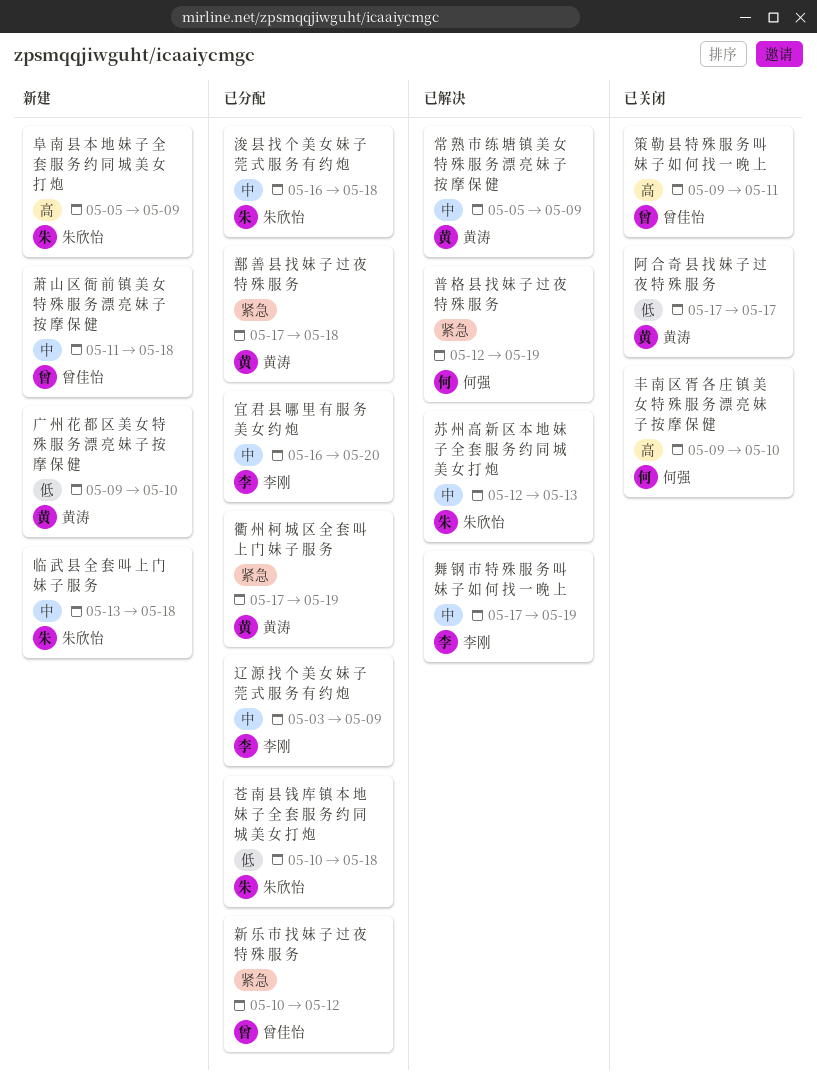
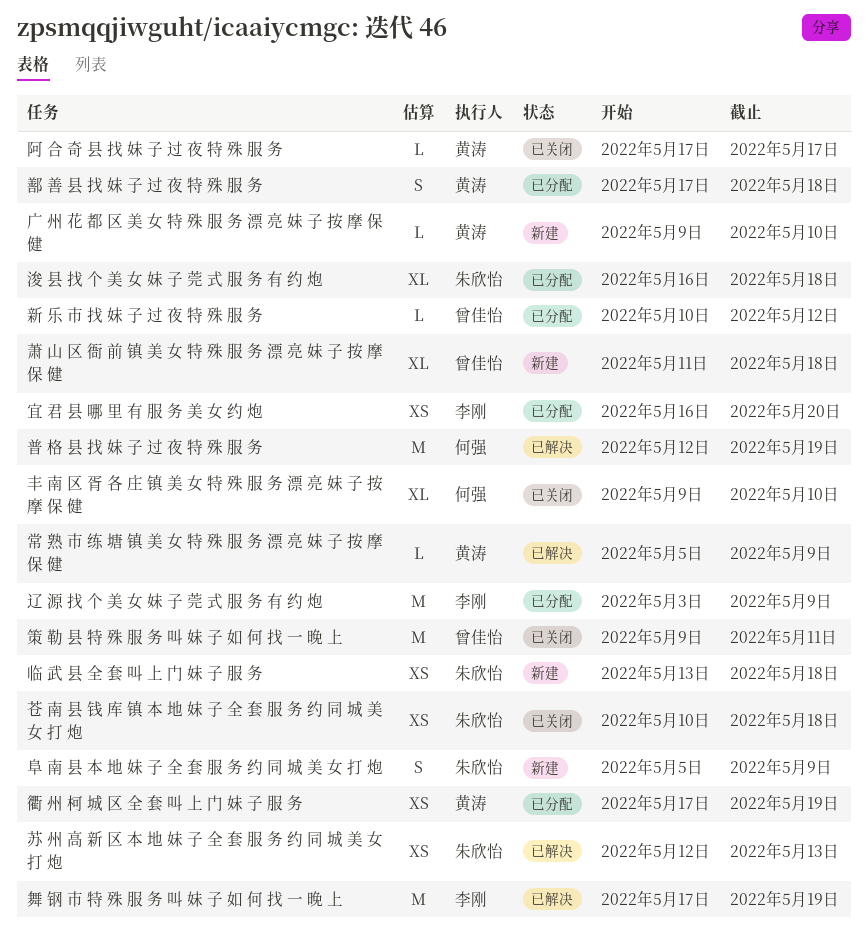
苍 南 县 钱 库 镇 本 地 妹 子 全 套 服 务 约 同 城 美 女 打 炮, status: 已分配 -> 已关闭

